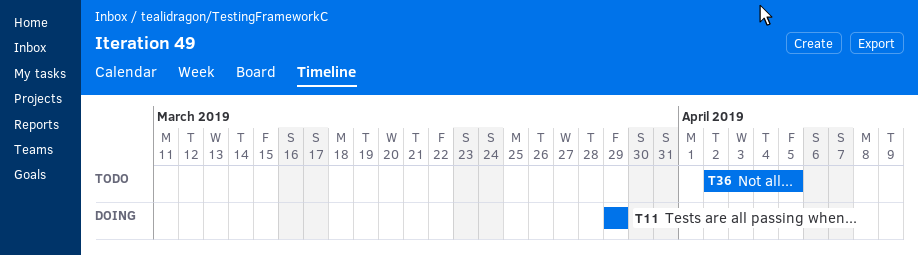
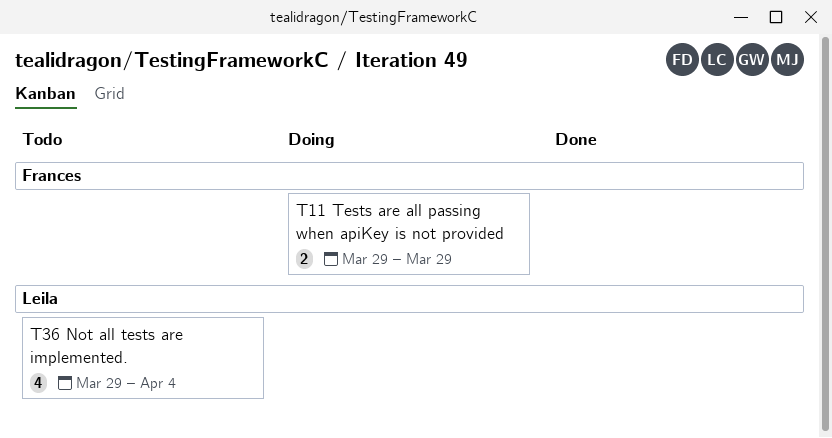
T36, start: Apr 2 -> Mar 29
T36, due: Apr 5 -> Apr 4

